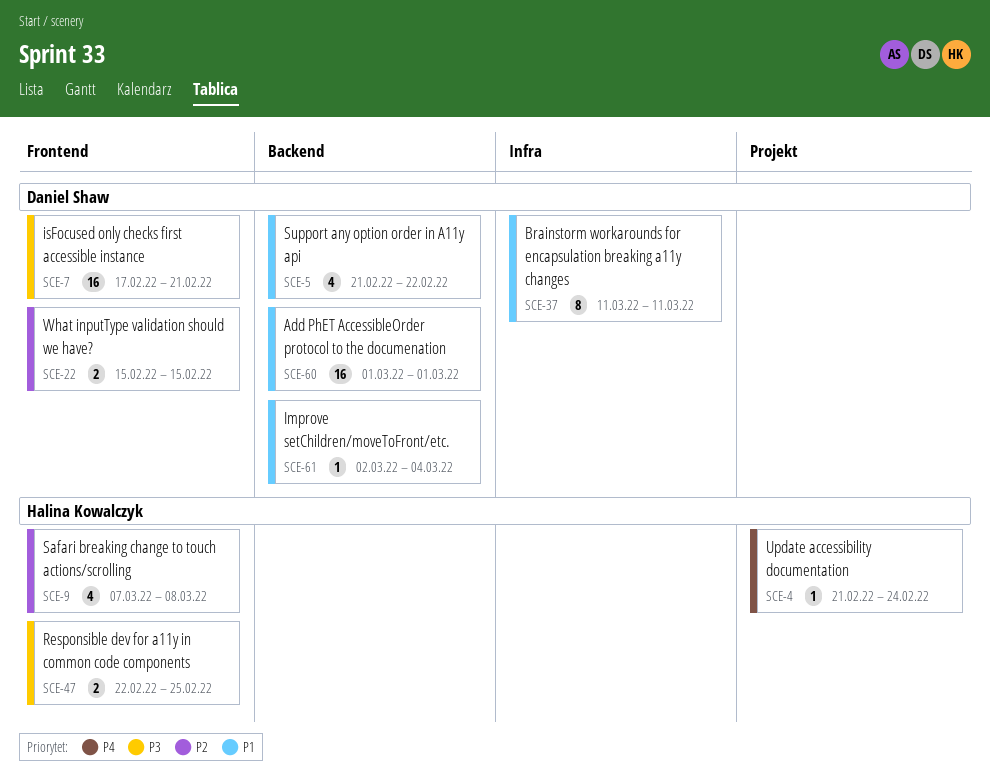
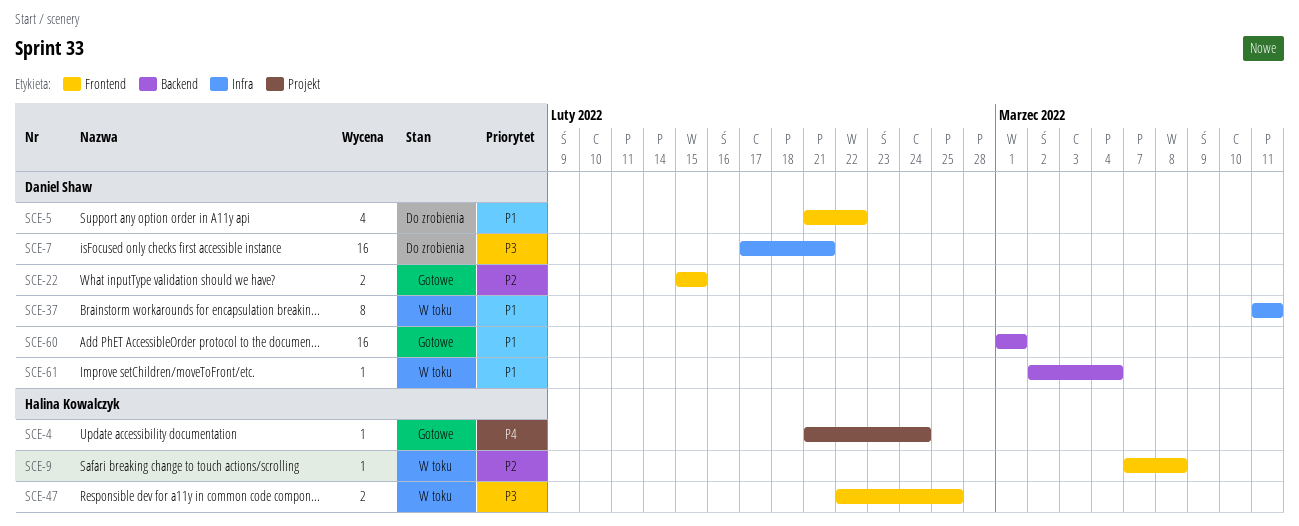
SCE-5, label: Backend -> Frontend
SCE-7, label: Frontend -> Infra
SCE-9, estimate: 4 -> 1

